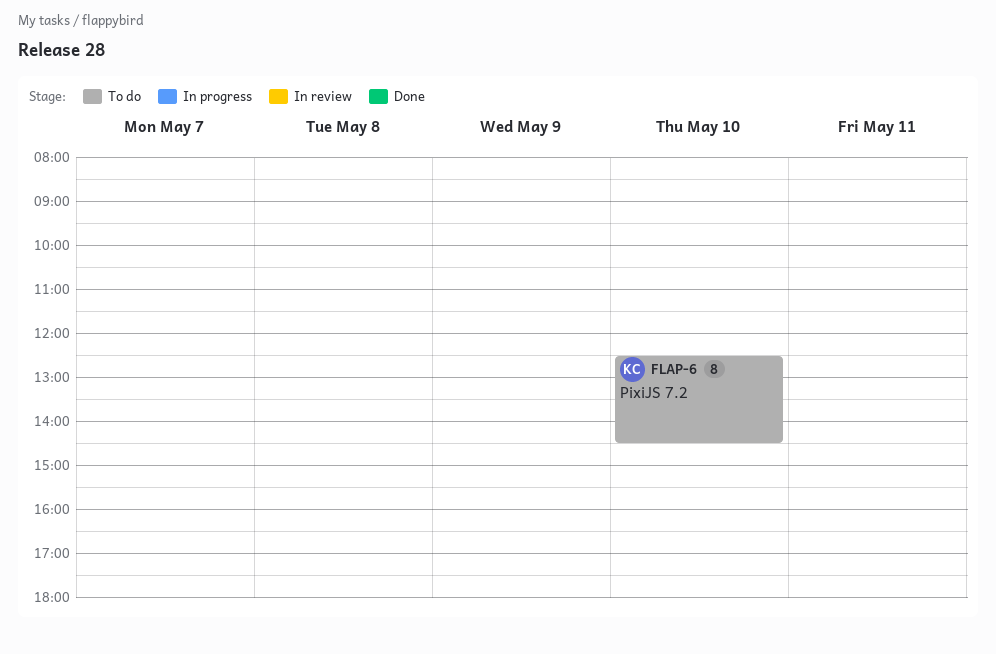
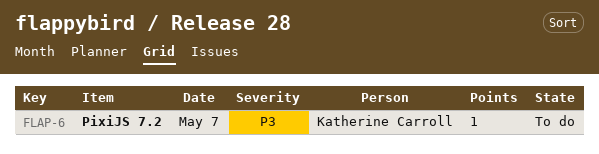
FLAP-6, estimate: 8 -> 1
FLAP-6, day: May 10 -> May 7

